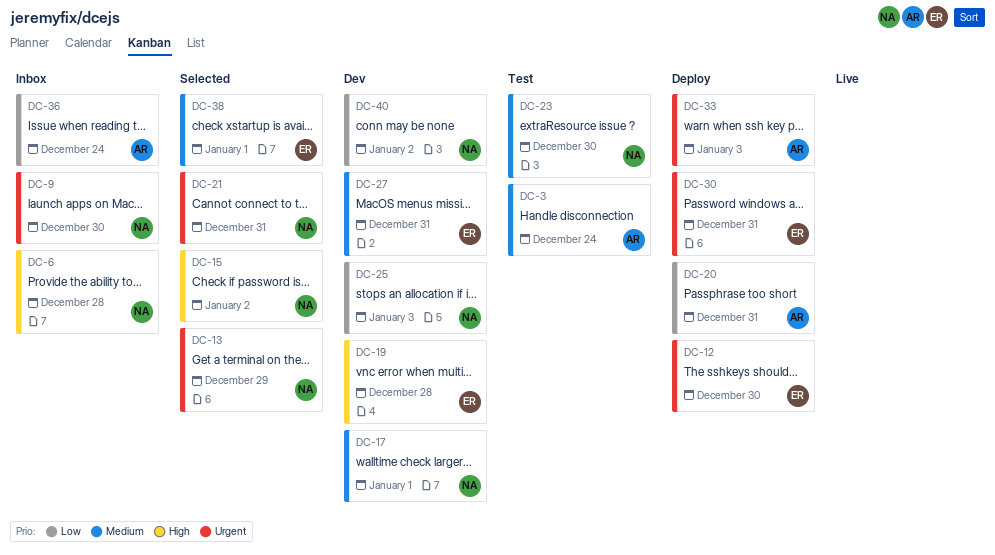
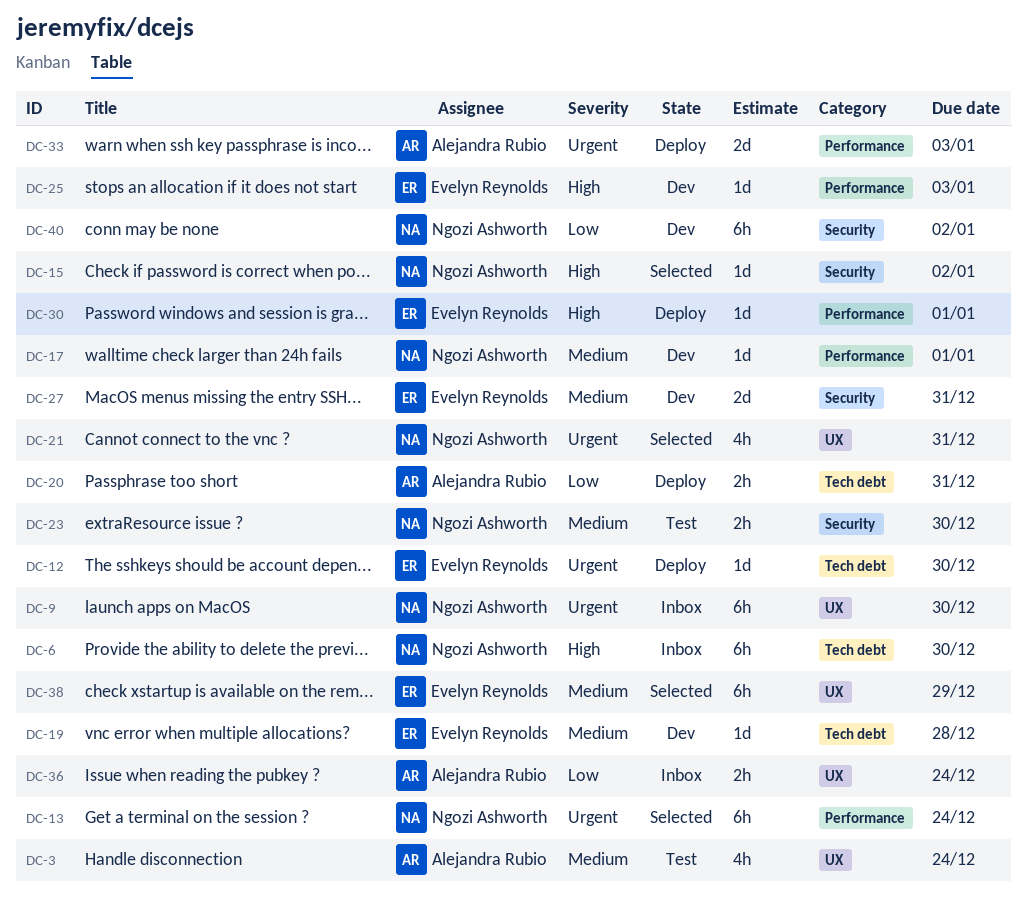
DC-6, due: Dec 28 -> Dec 30
DC-13, due: Dec 29 -> Dec 24
DC-19, priority: High -> Medium
DC-25, owner: Ngozi Ashworth -> Evelyn Reynolds
DC-25, priority: Low -> High
DC-30, priority: Urgent -> High
DC-30, due: Dec 31 -> Jan 1
DC-38, due: Jan 1 -> Dec 29

